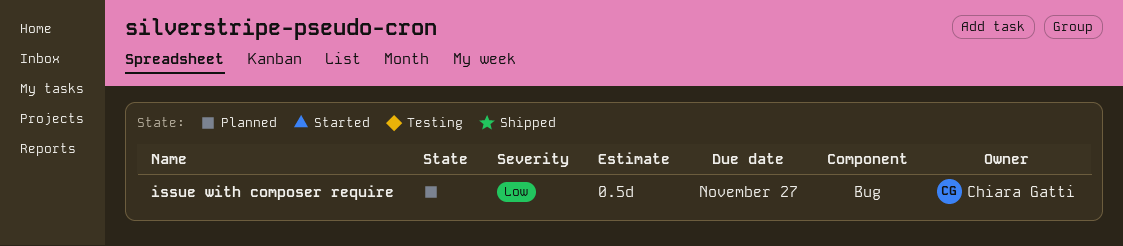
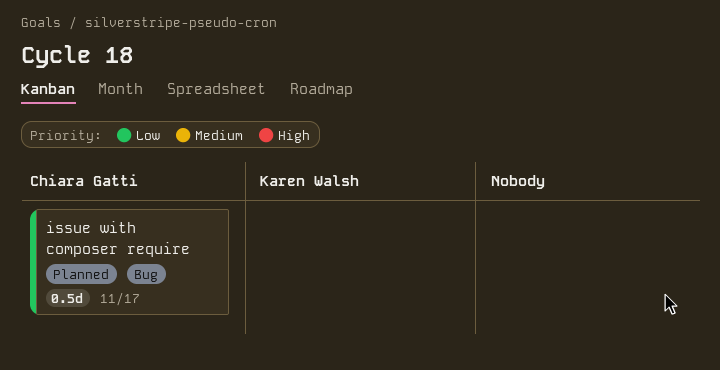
issue with composer require, due: Nov 27 -> Nov 17

